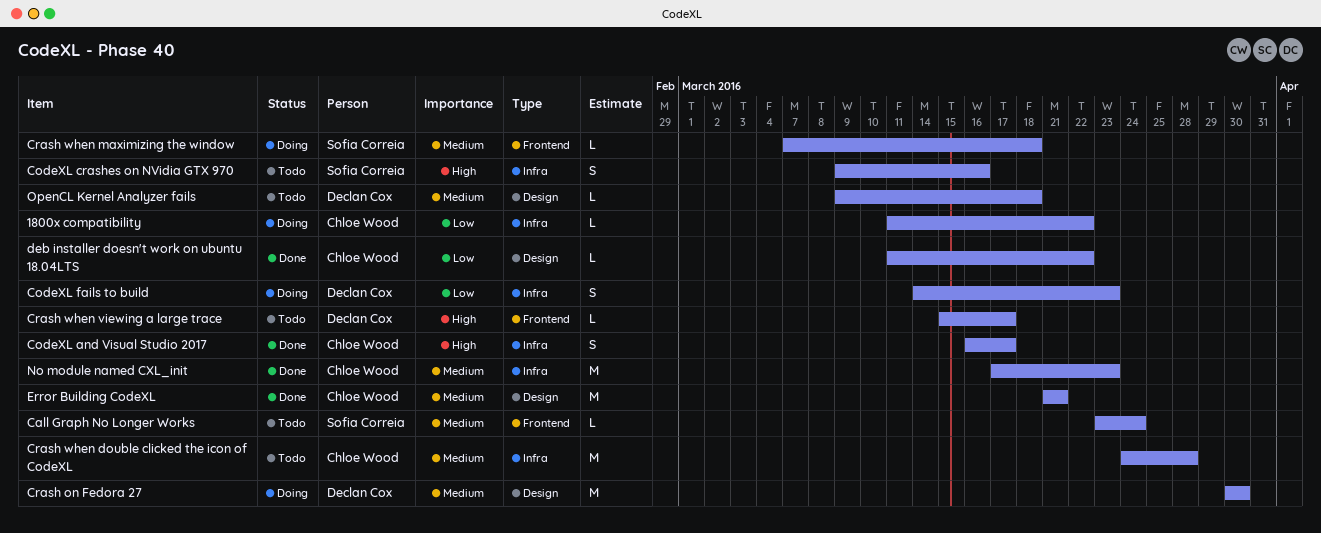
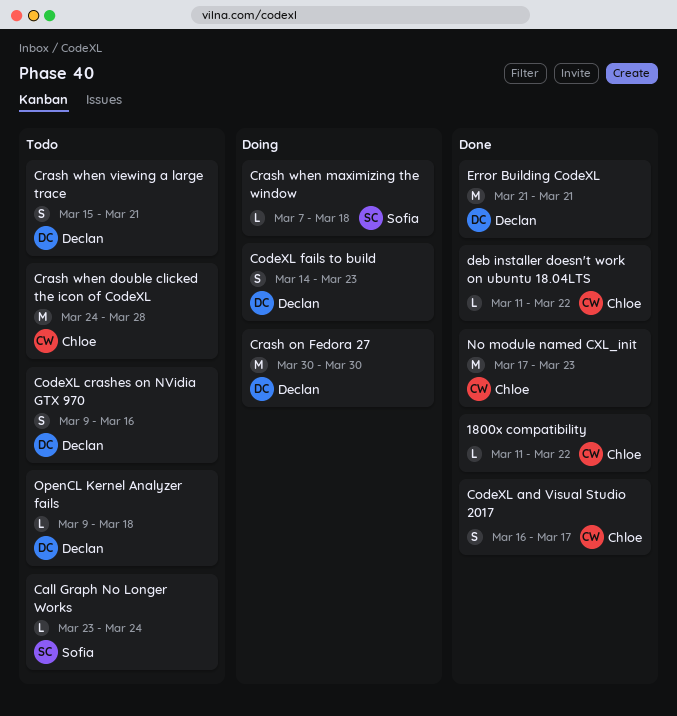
1800x compatibility, status: Doing -> Done
CodeXL crashes on NVidia GTX 970, owner: Sofia Correia -> Declan Cox
Crash when viewing a large trace, estimate: L -> S
Crash when viewing a large trace, due: Mar 17 -> Mar 21
Error Building CodeXL, owner: Chloe Wood -> Declan Cox

